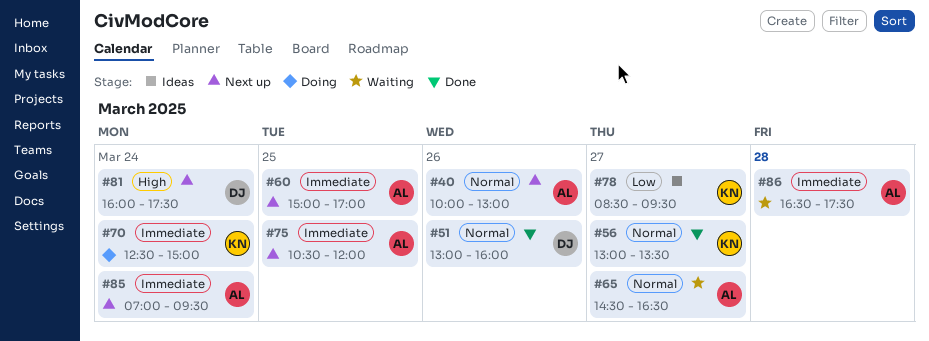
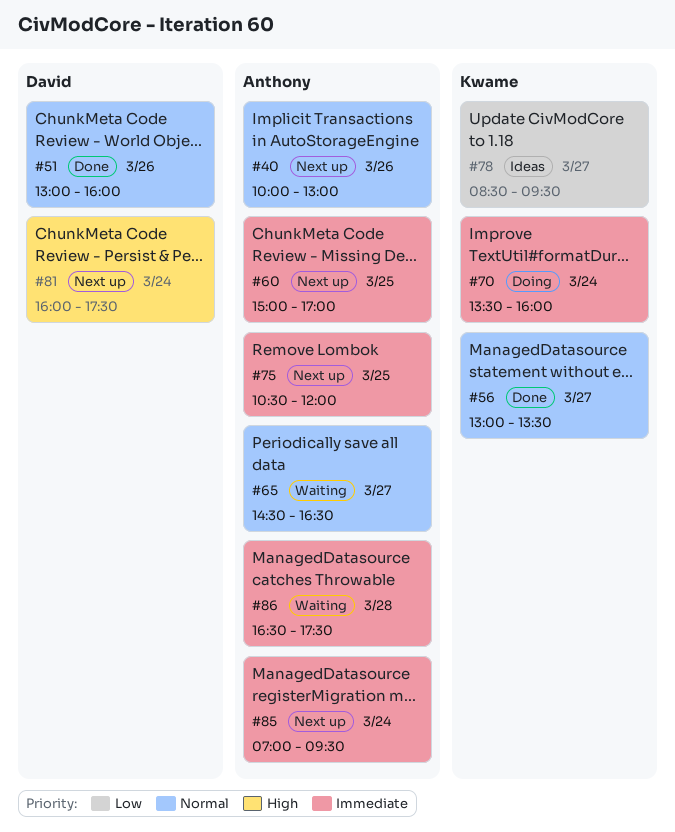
#70, begins: 12:30 -> 13:30
#70, ends: 15:00 -> 16:00

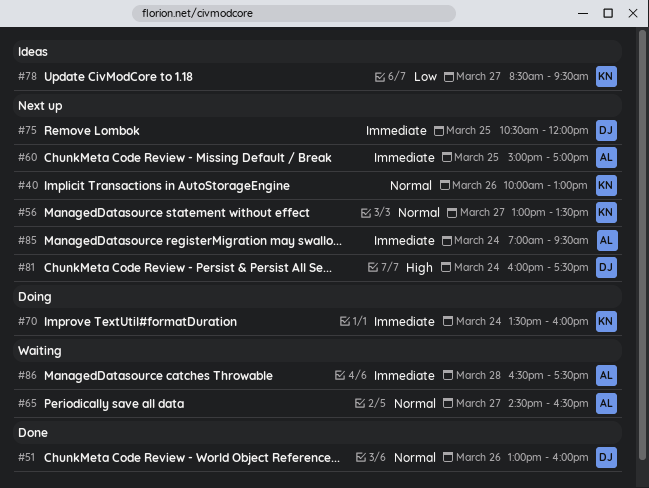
#40, owner: Anthony -> Kwame
#56, status: Done -> Next up
#75, owner: Anthony -> David

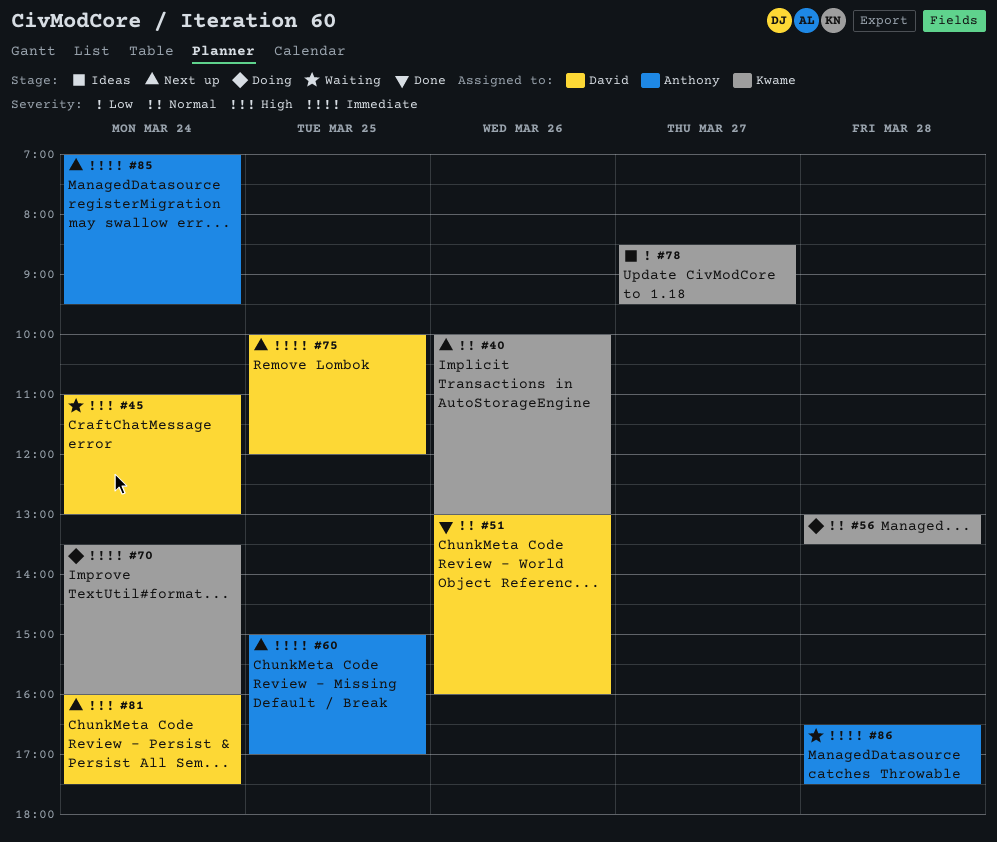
#45: none -> present
#56, status: Next up -> Doing
#56, day: Mar 27 -> Mar 28
#65: present -> none
#75, begins: 10:30 -> 10:00

